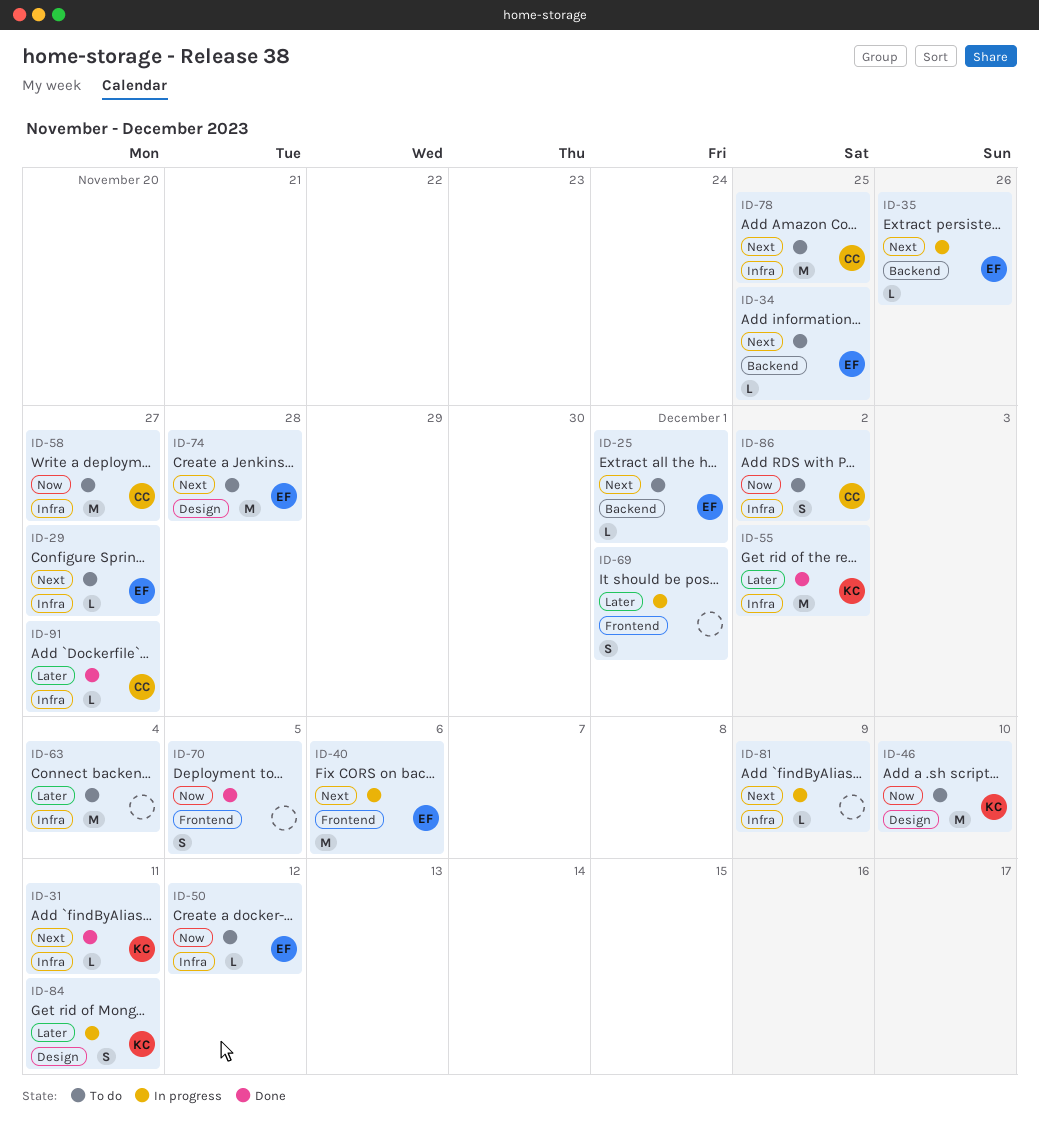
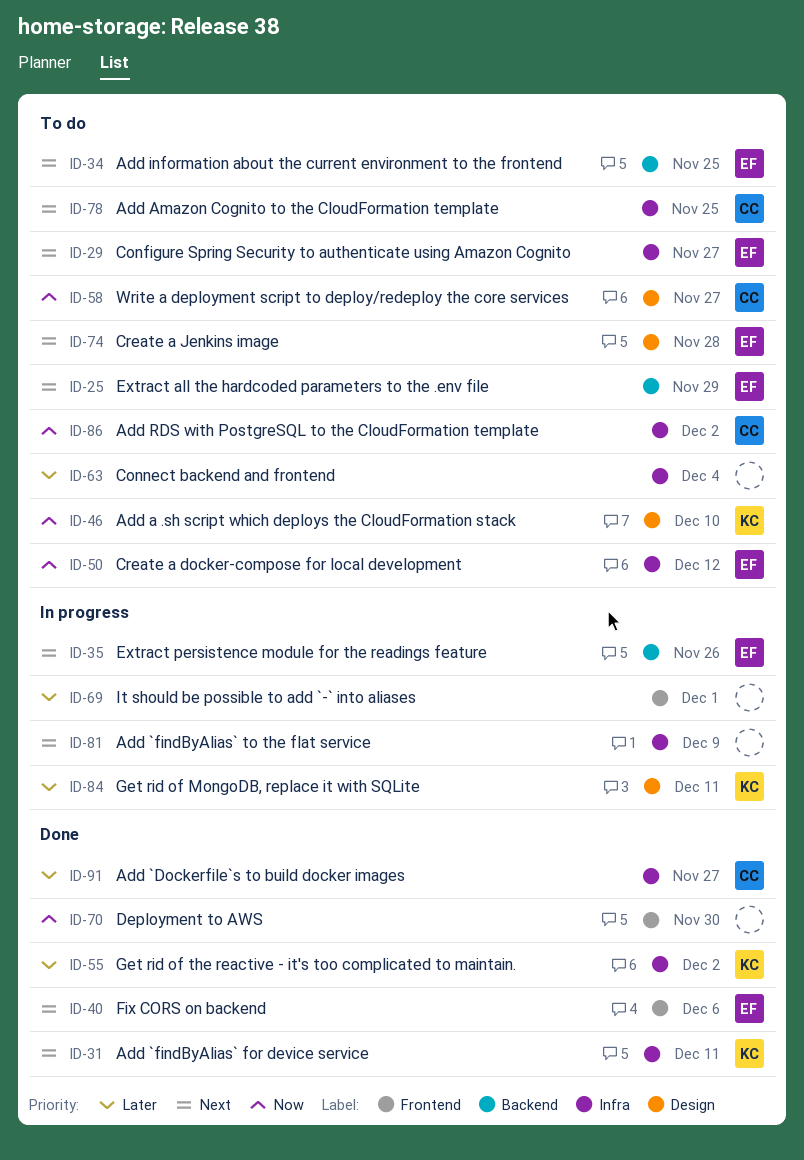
ID-25, due: Dec 1 -> Nov 29
ID-40, status: In progress -> Done
ID-58, label: Infra -> Design
ID-70, due: Dec 5 -> Nov 30

